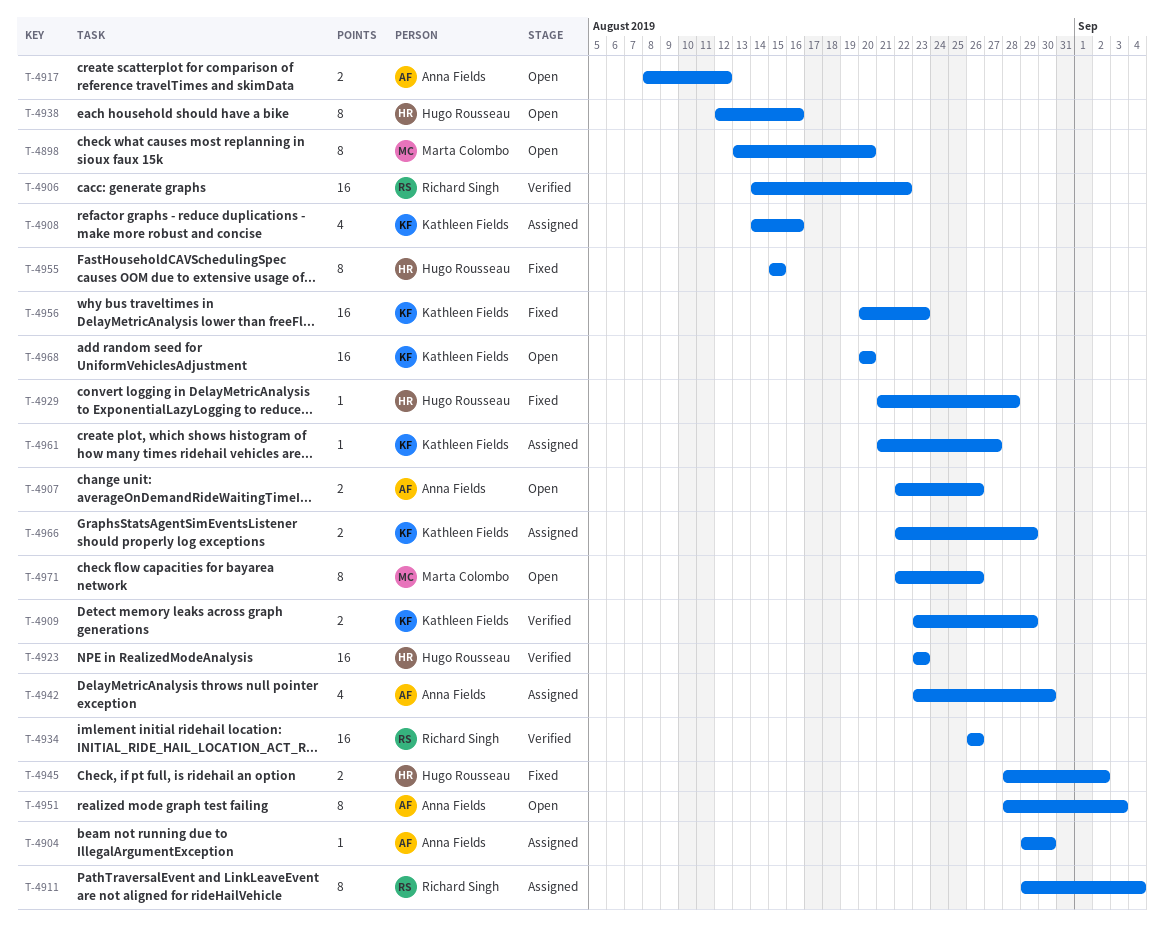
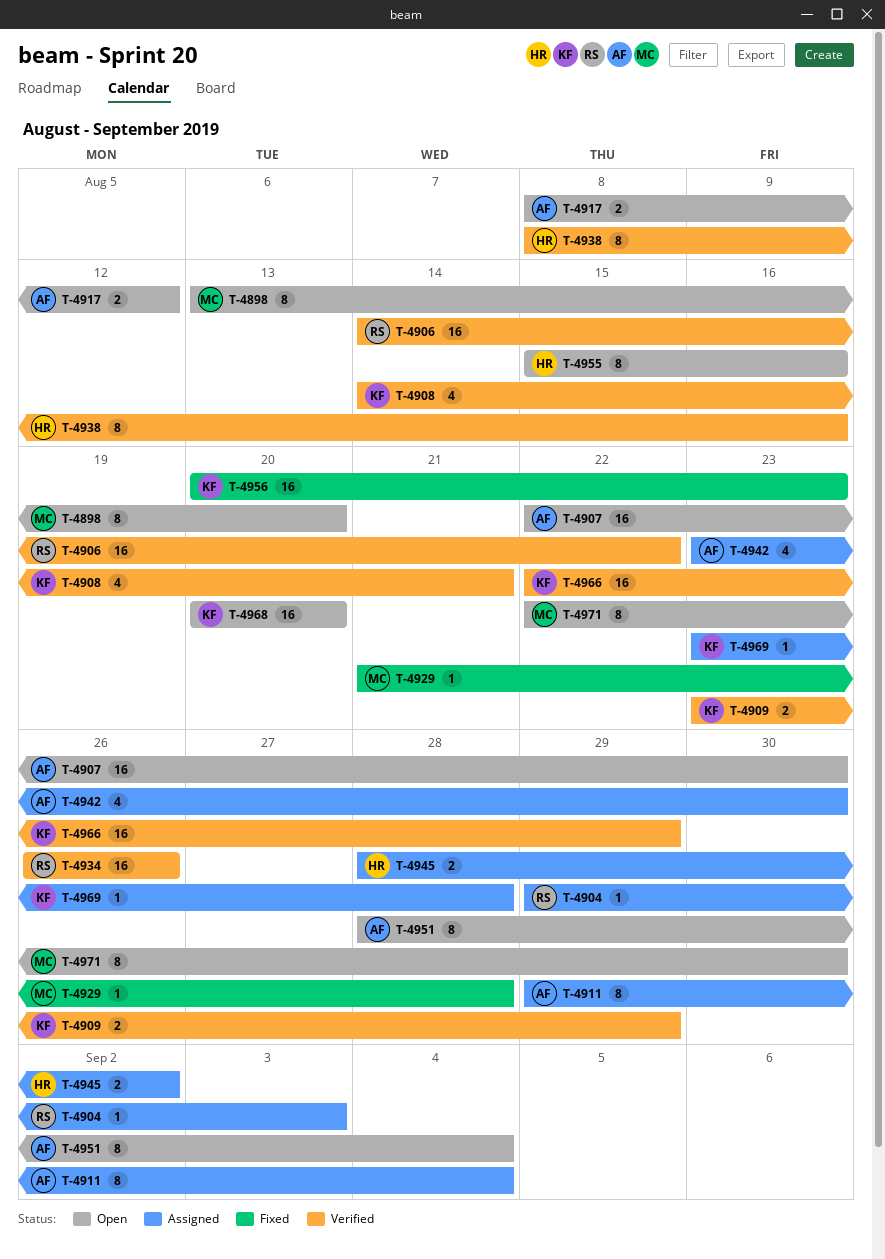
T-4904, owner: Anna Fields -> Richard Singh
T-4904, due: Aug 30 -> Sep 3
T-4907, estimate: 2 -> 16
T-4907, due: Aug 26 -> Aug 30
T-4908, status: Assigned -> Verified
T-4908, due: Aug 16 -> Aug 21
T-4911, owner: Richard Singh -> Anna Fields
T-4923: present -> none
T-4929, owner: Hugo Rousseau -> Marta Colombo
T-4938, status: Open -> Verified
T-4938, start: Aug 12 -> Aug 8
T-4945, status: Fixed -> Assigned
T-4951, due: Sep 3 -> Sep 4
T-4955, status: Fixed -> Open
T-4955, due: Aug 15 -> Aug 16
T-4961: present -> none
T-4966, status: Assigned -> Verified
T-4966, estimate: 2 -> 16
T-4969: none -> present
T-4971, due: Aug 26 -> Aug 30

